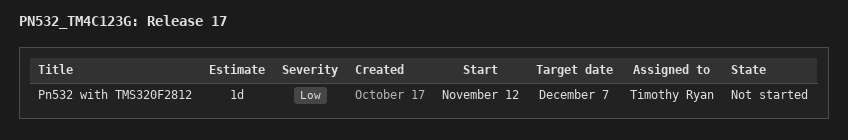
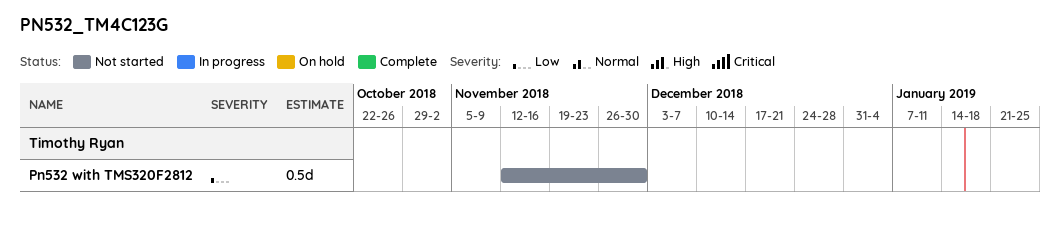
Pn532 with TMS320F2812, estimate: 1d -> 0.5d
Pn532 with TMS320F2812, due: Dec 7 -> Nov 30

